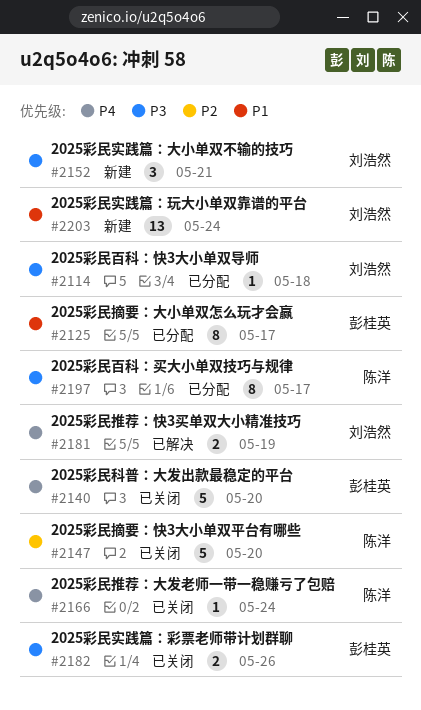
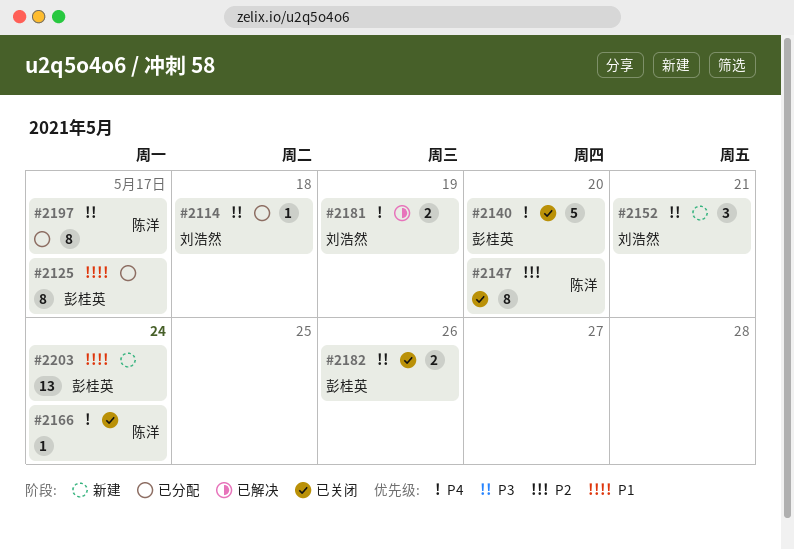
#2147, estimate: 5 -> 8
#2203, owner: 刘浩然 -> 彭桂英

